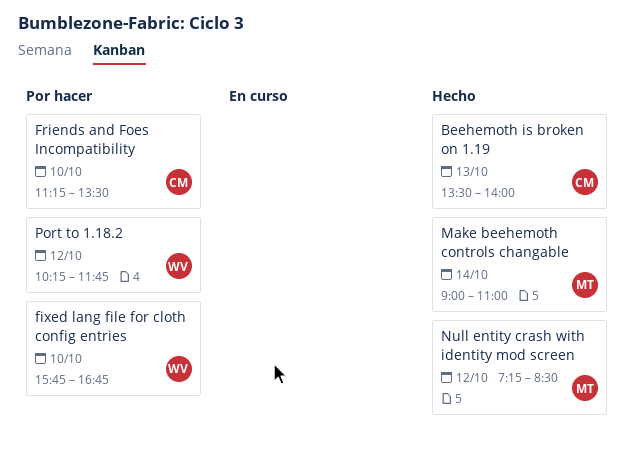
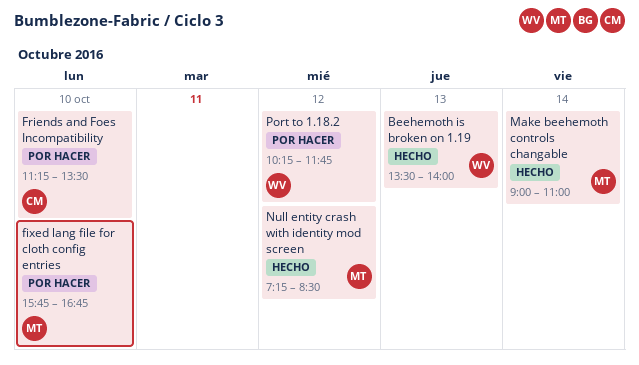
Beehemoth is broken on 1.19, owner: CM -> WV
fixed lang file for cloth config entries, owner: WV -> MT

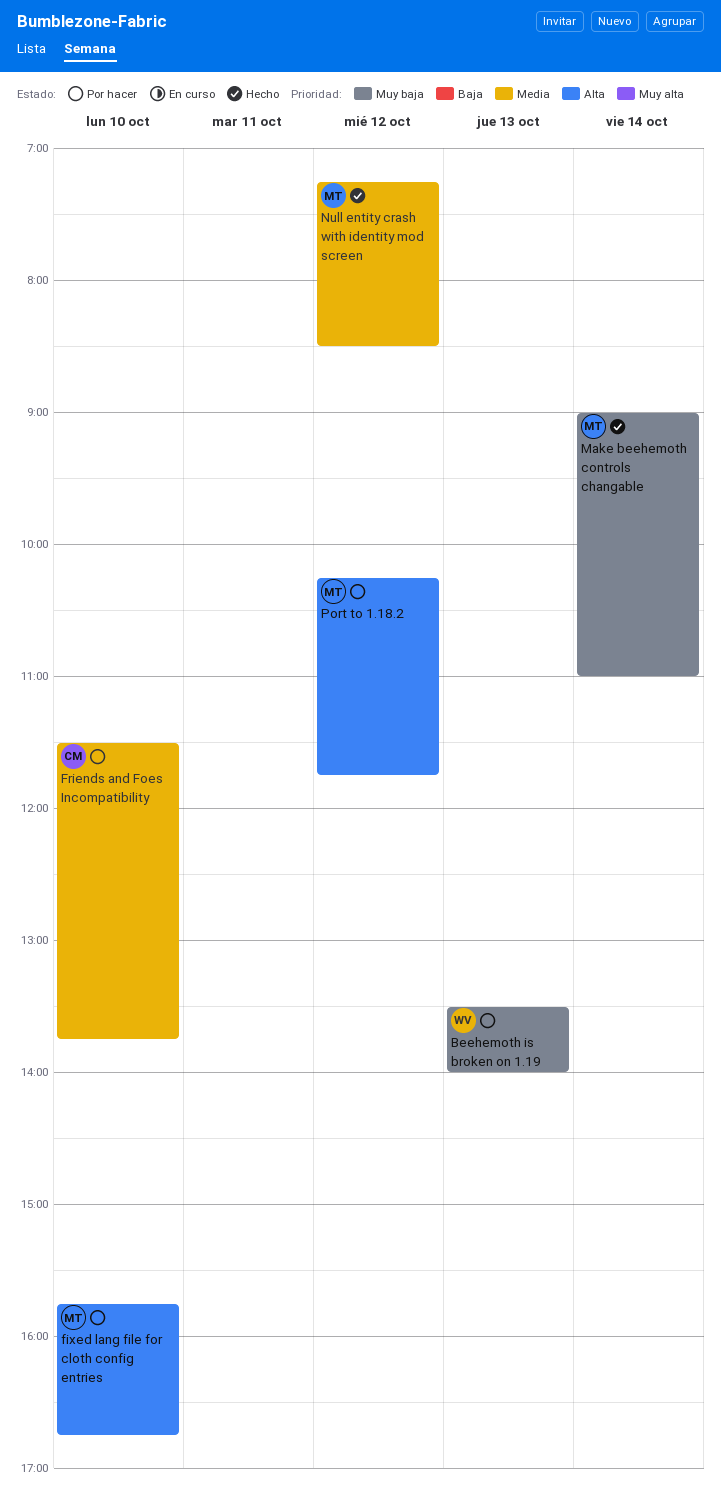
Beehemoth is broken on 1.19, status: Hecho -> Por hacer
Friends and Foes Incompatibility, begins: 11:15 -> 11:30
Friends and Foes Incompatibility, ends: 13:30 -> 13:45
Port to 1.18.2, owner: WV -> MT

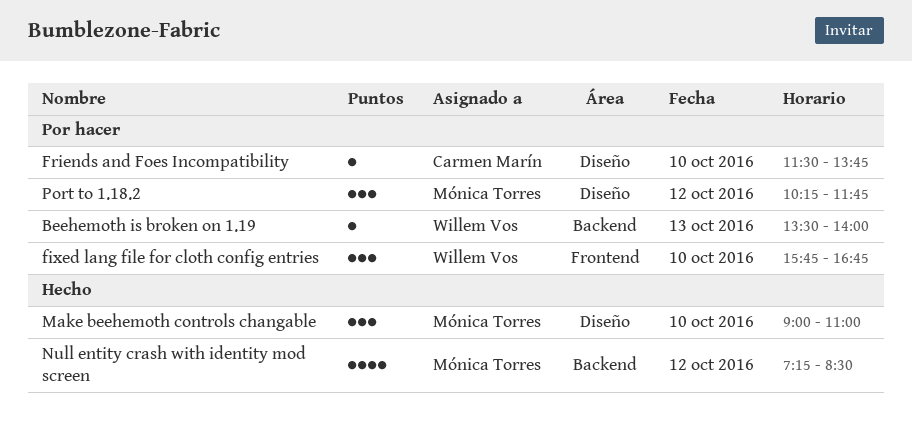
fixed lang file for cloth config entries, owner: Mónica Torres -> Willem Vos
Make beehemoth controls changable, day: Oct 14 -> Oct 10

